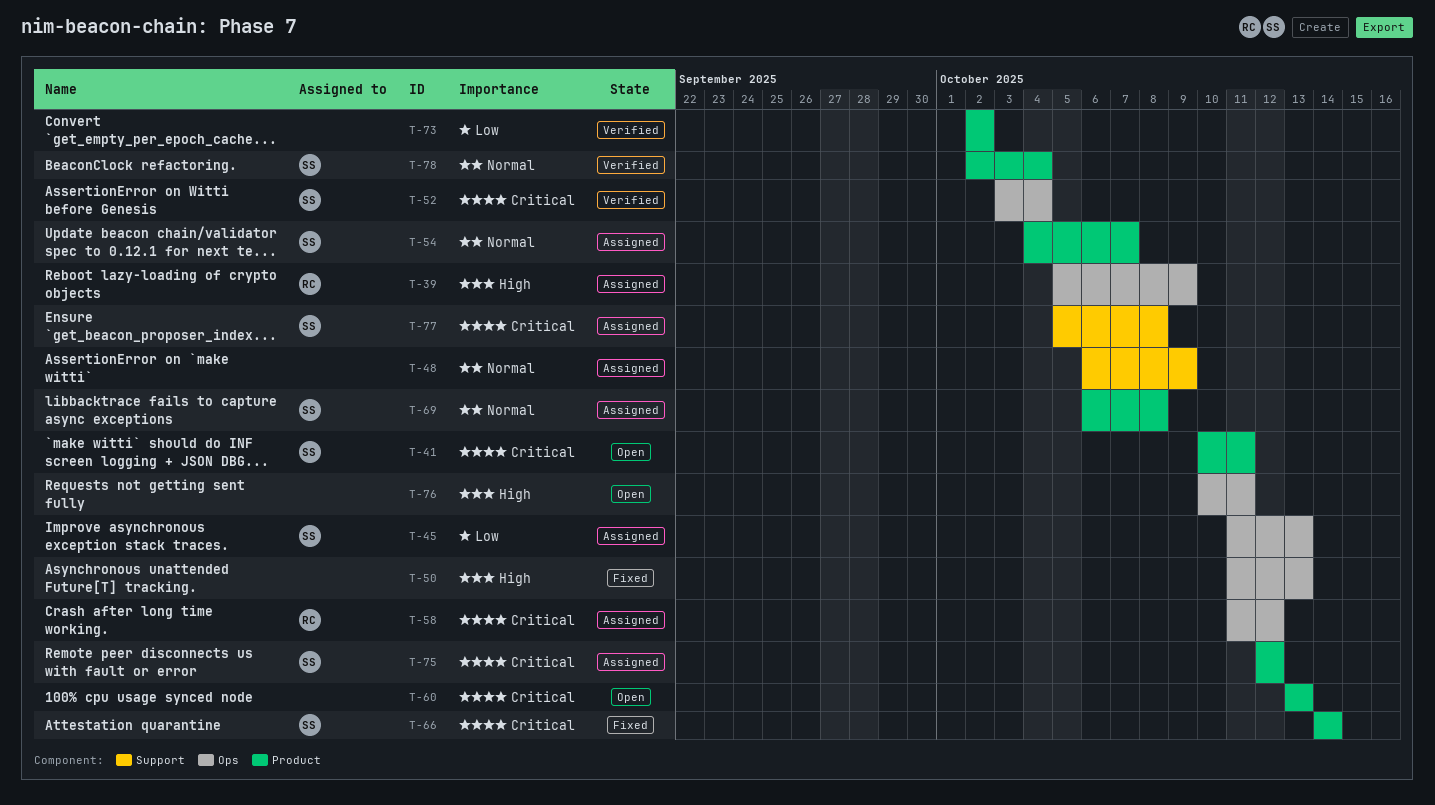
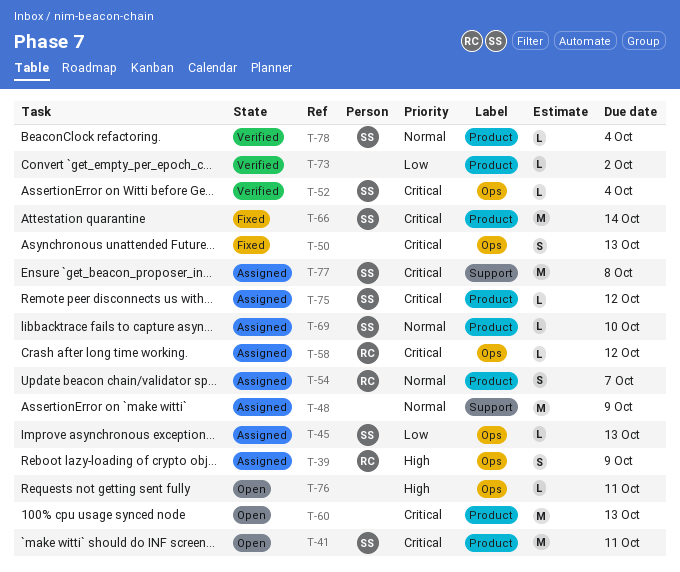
T-50, priority: High -> Critical
T-54, owner: SS -> RC
T-69, due: Oct 8 -> Oct 10

